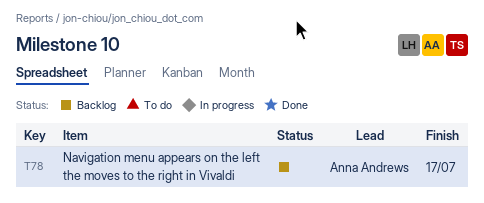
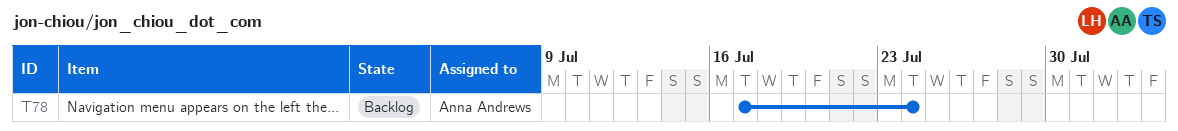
T78, due: Jul 17 -> Jul 24

